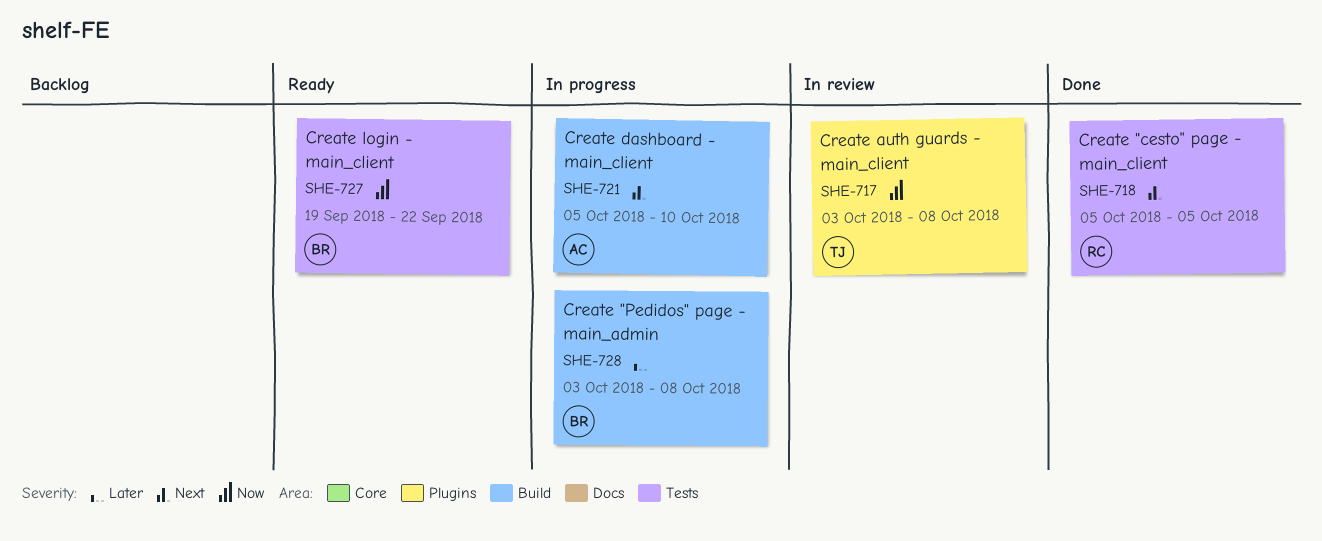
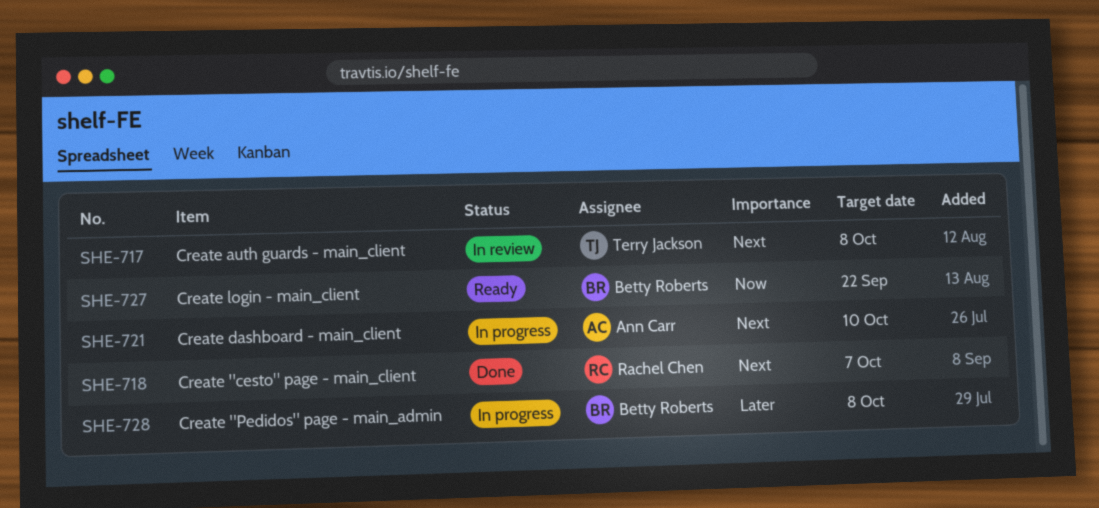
SHE-717, priority: Now -> Next
SHE-718, due: Oct 5 -> Oct 7

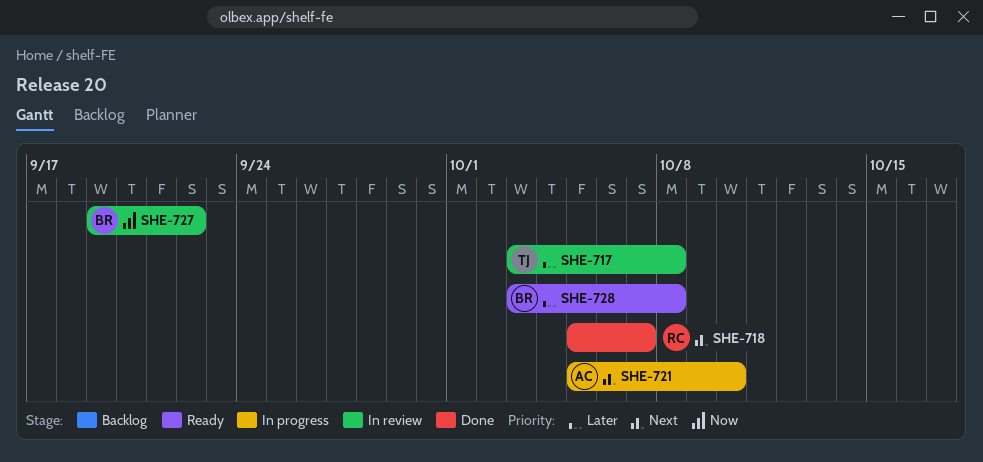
SHE-717, priority: Next -> Later
SHE-727, status: Ready -> In review
SHE-728, status: In progress -> Ready

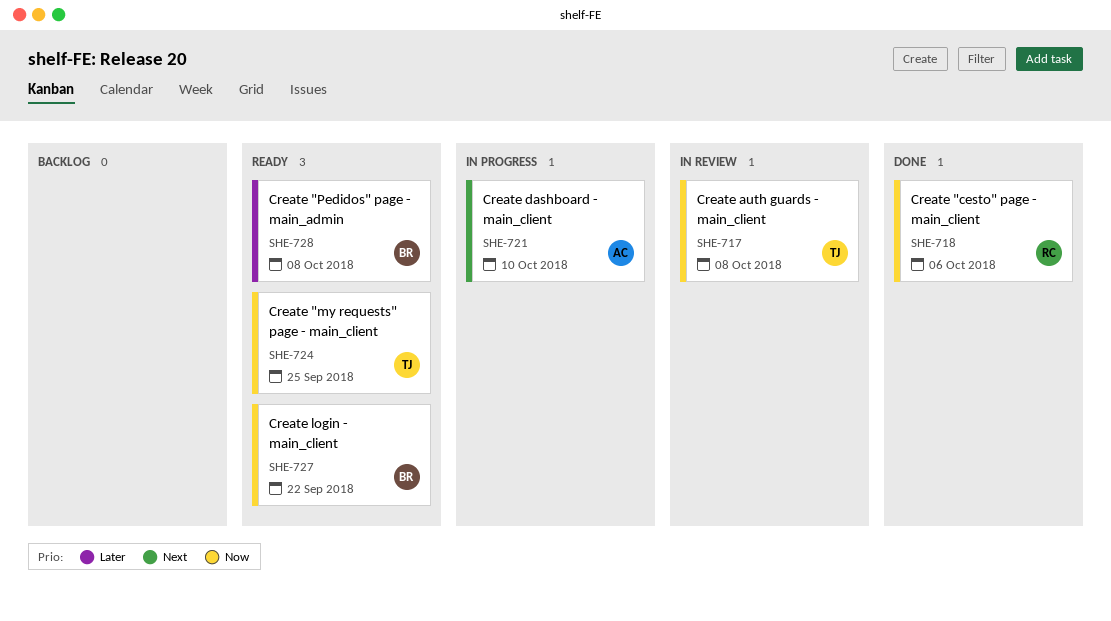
SHE-717, priority: Later -> Now
SHE-718, priority: Next -> Now
SHE-718, due: Oct 7 -> Oct 6
SHE-724: none -> present
SHE-727, status: In review -> Ready

